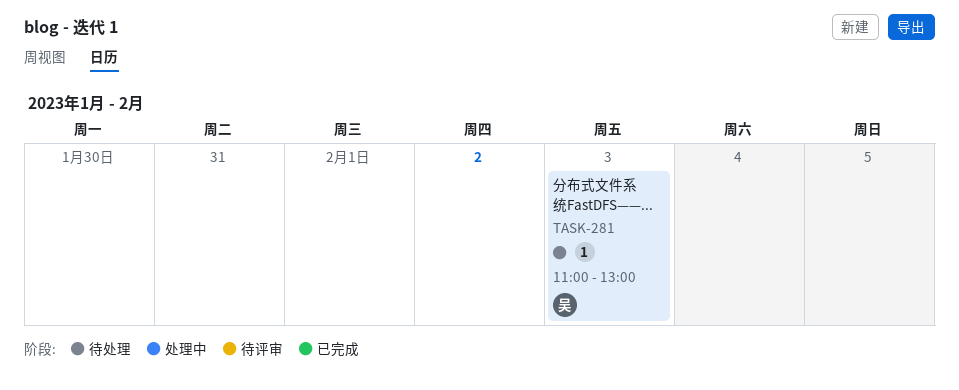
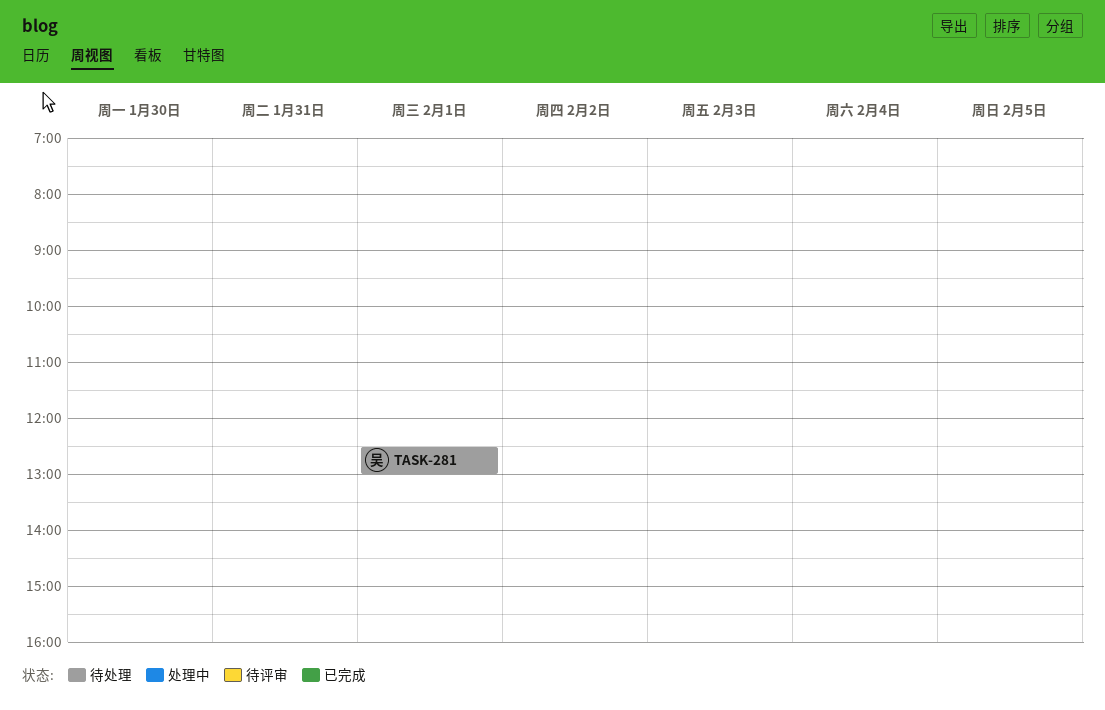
TASK-281, day: Feb 3 -> Feb 1
TASK-281, begins: 11:00 -> 12:30

